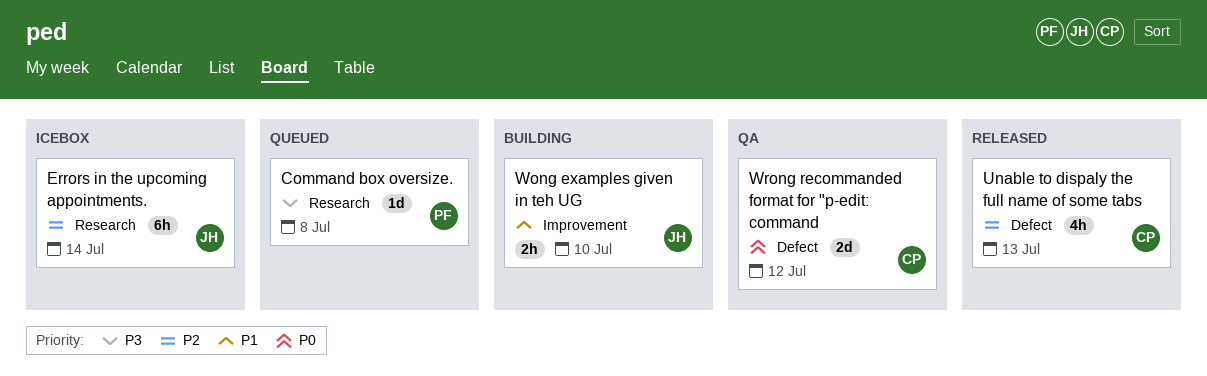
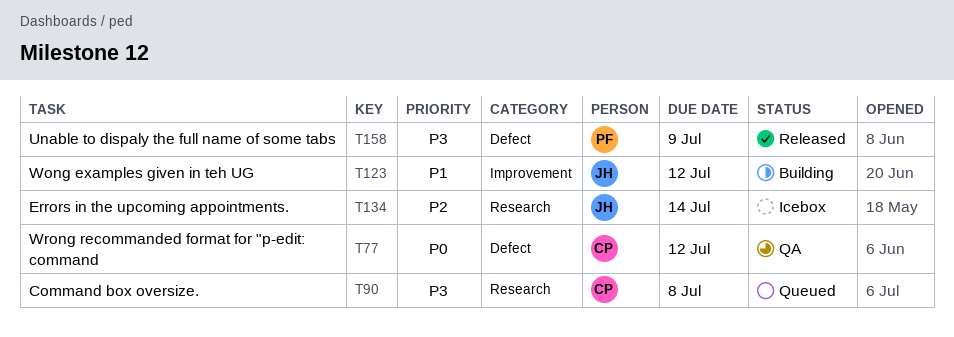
Command box oversize., owner: PF -> CP
Unable to dispaly the full name of some tabs, owner: CP -> PF
Unable to dispaly the full name of some tabs, priority: P2 -> P3
Unable to dispaly the full name of some tabs, due: Jul 13 -> Jul 9
Wong examples given in teh UG, due: Jul 10 -> Jul 12

